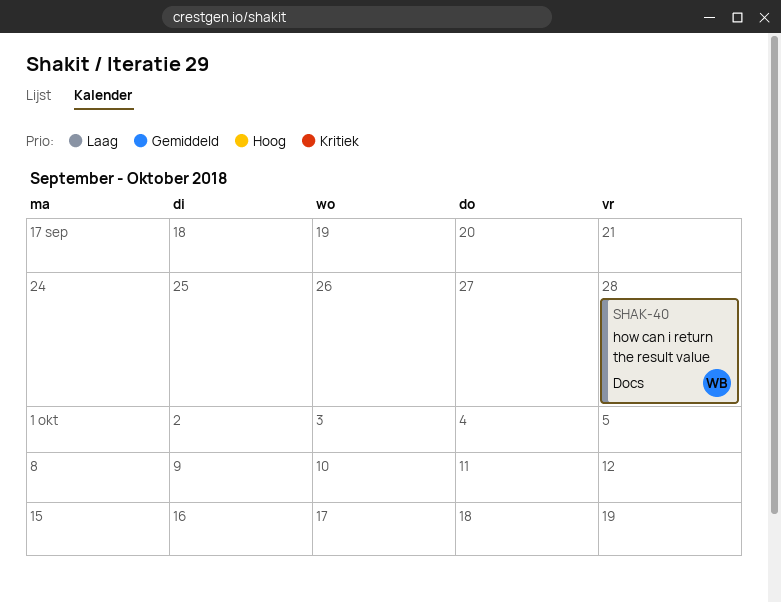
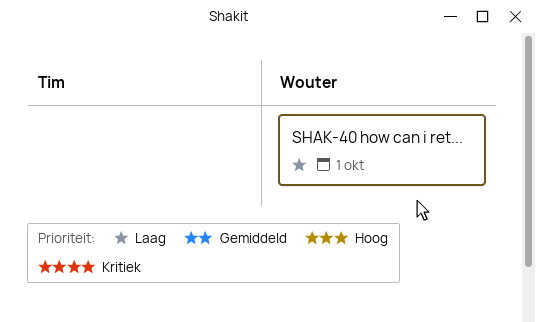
SHAK-40, due: Sep 28 -> Oct 1

